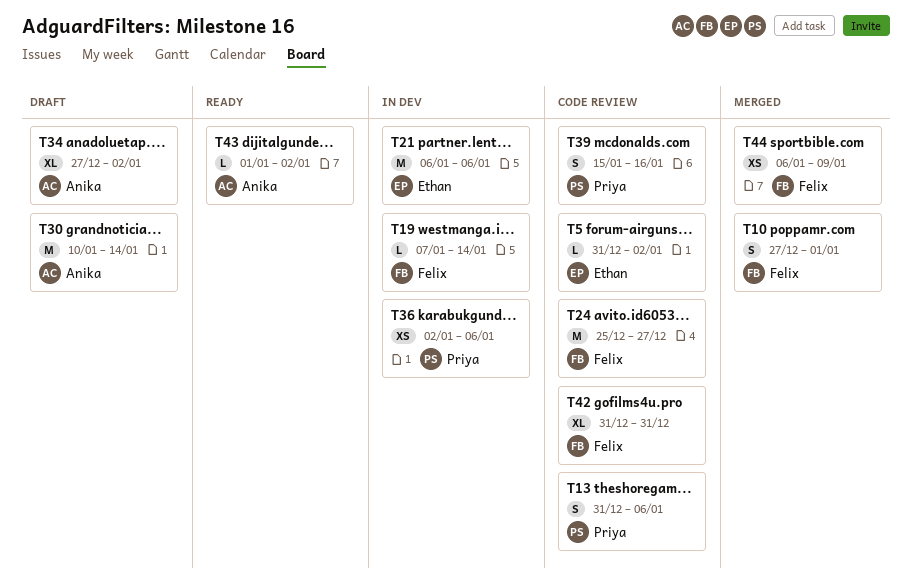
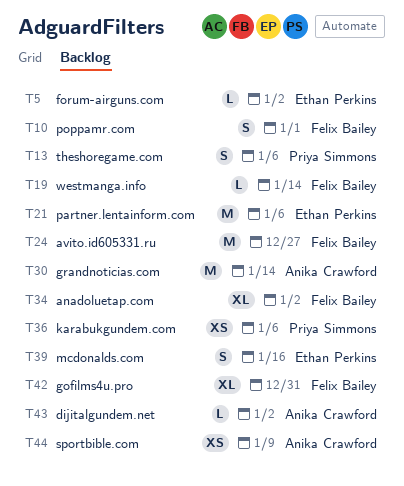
T34, owner: Anika Crawford -> Felix Bailey
T39, owner: Priya Simmons -> Ethan Perkins
T44, owner: Felix Bailey -> Anika Crawford

